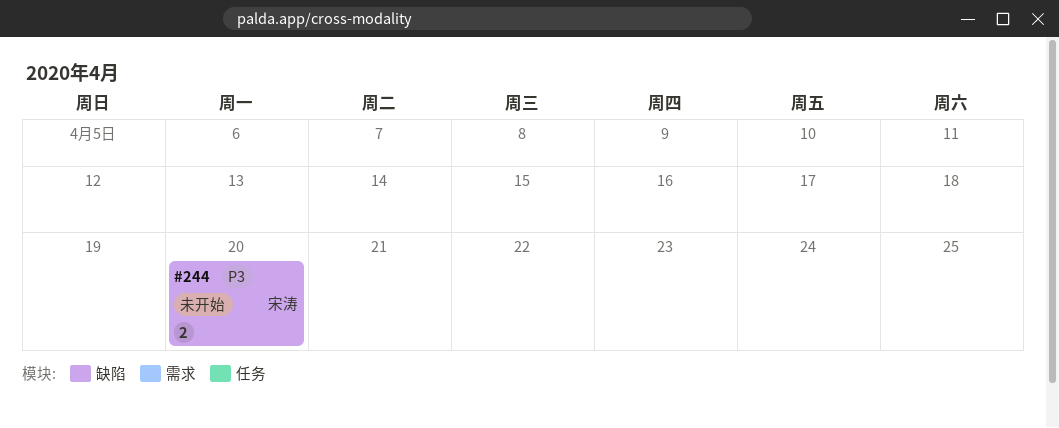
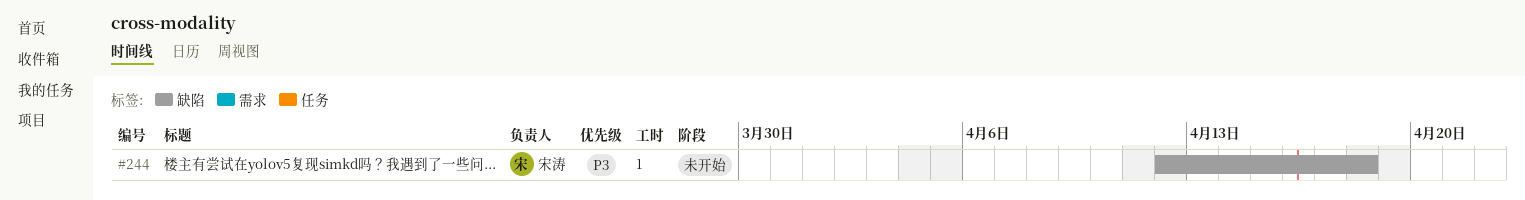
#244, estimate: 2 -> 1
#244, due: Apr 20 -> Apr 18

